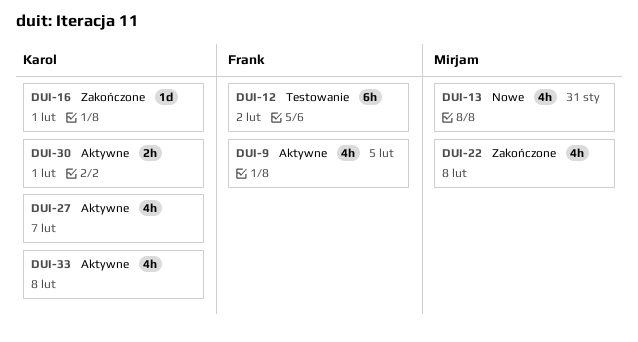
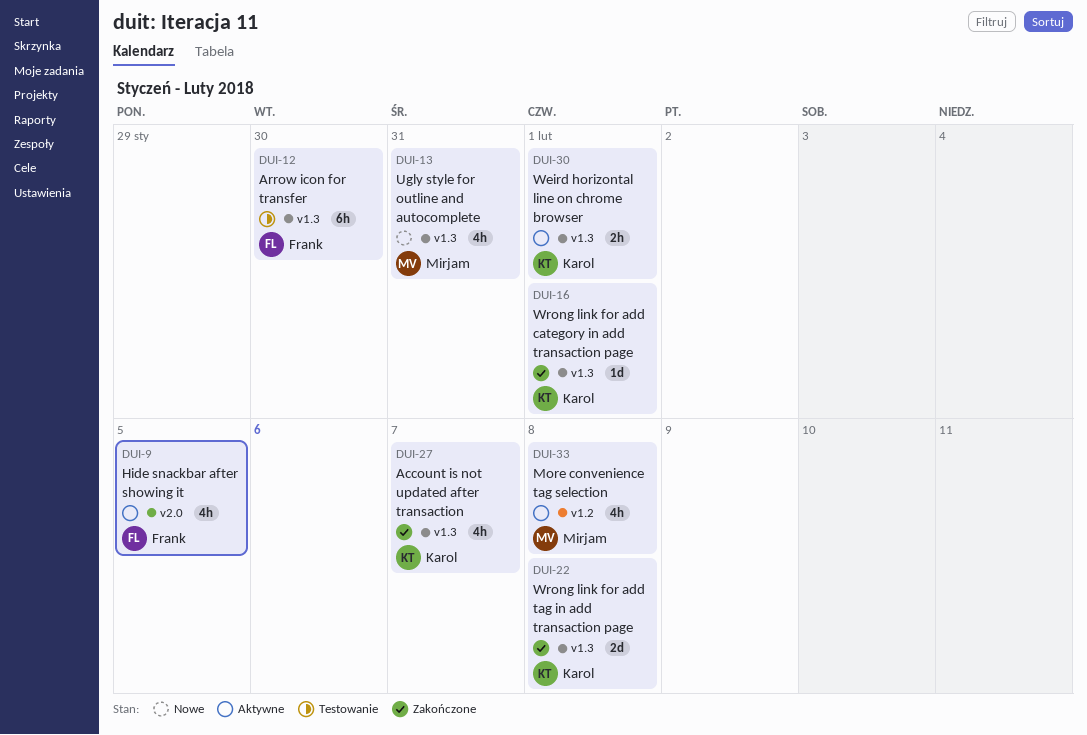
DUI-12, due: Feb 2 -> Jan 30
DUI-22, owner: Mirjam -> Karol
DUI-22, estimate: 4h -> 2d
DUI-27, status: Aktywne -> Zakończone
DUI-33, owner: Karol -> Mirjam

